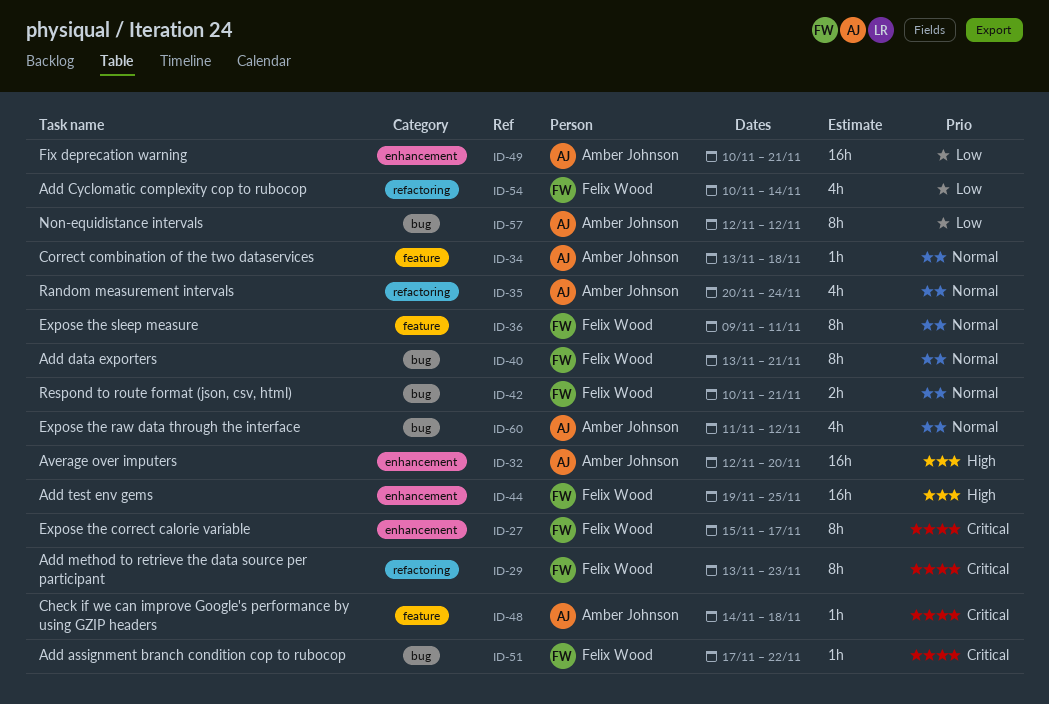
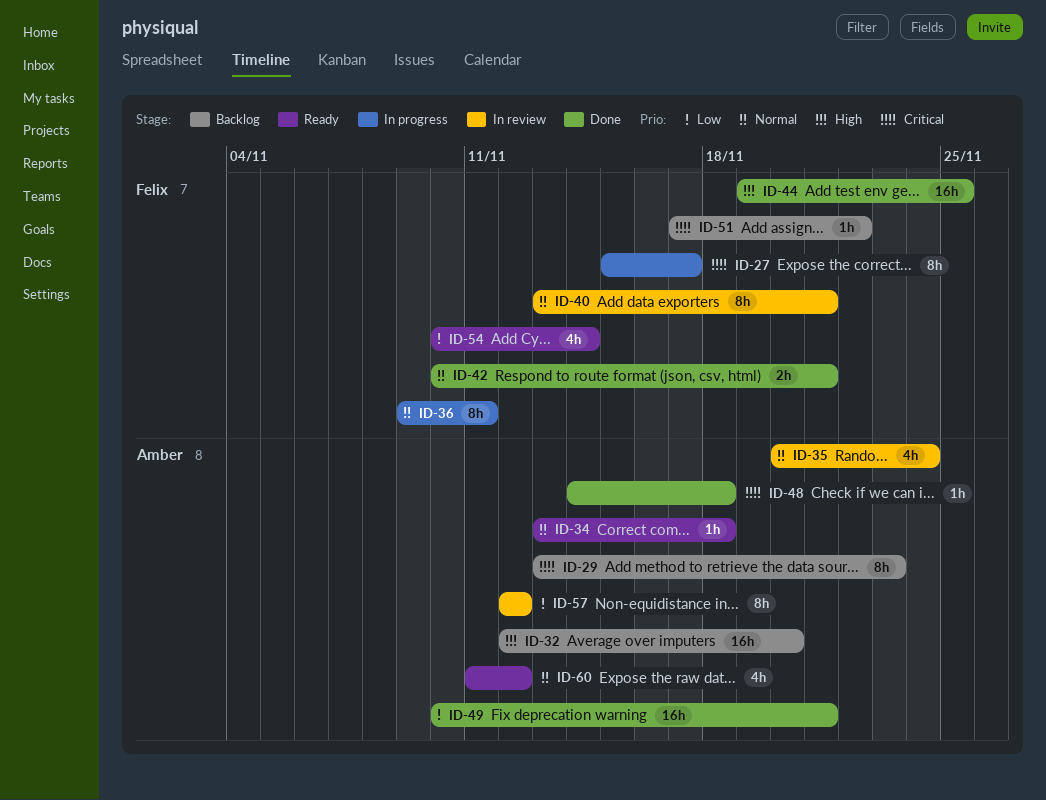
ID-29, owner: Felix Wood -> Amber Johnson

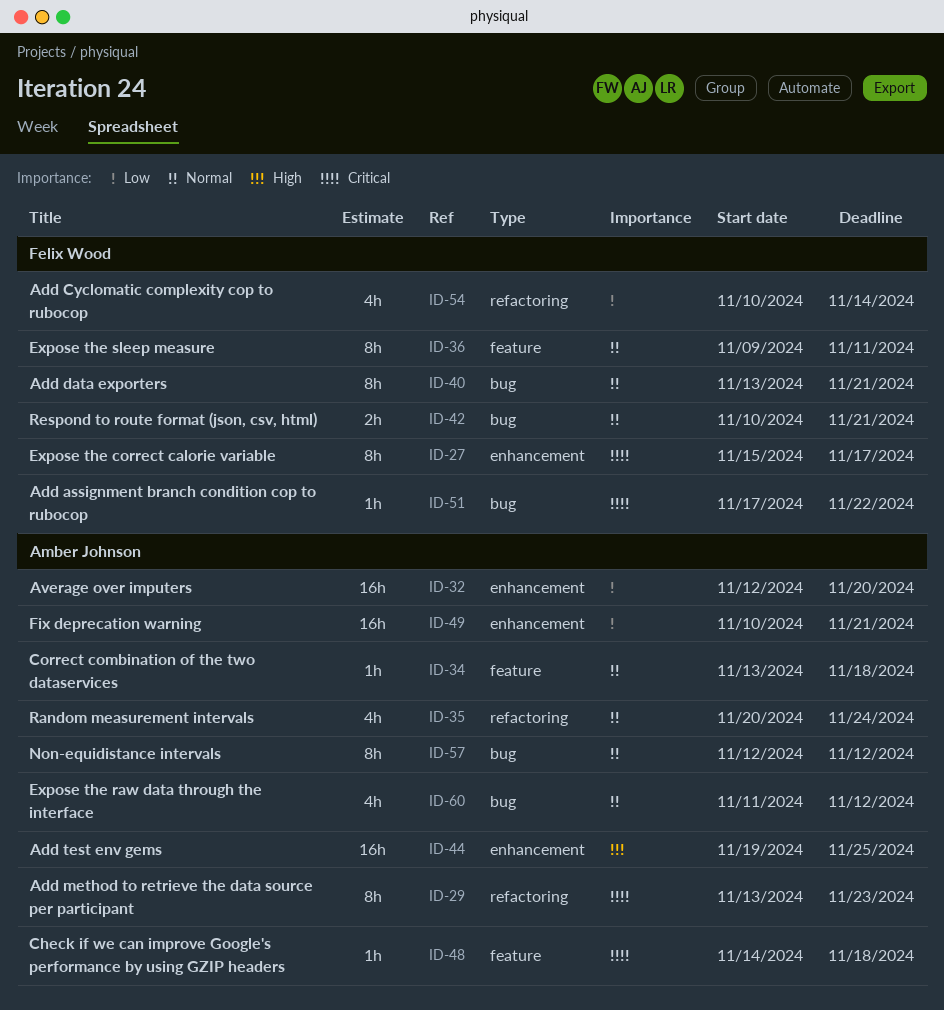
ID-32, priority: High -> Low
ID-44, owner: Felix Wood -> Amber Johnson
ID-57, priority: Low -> Normal

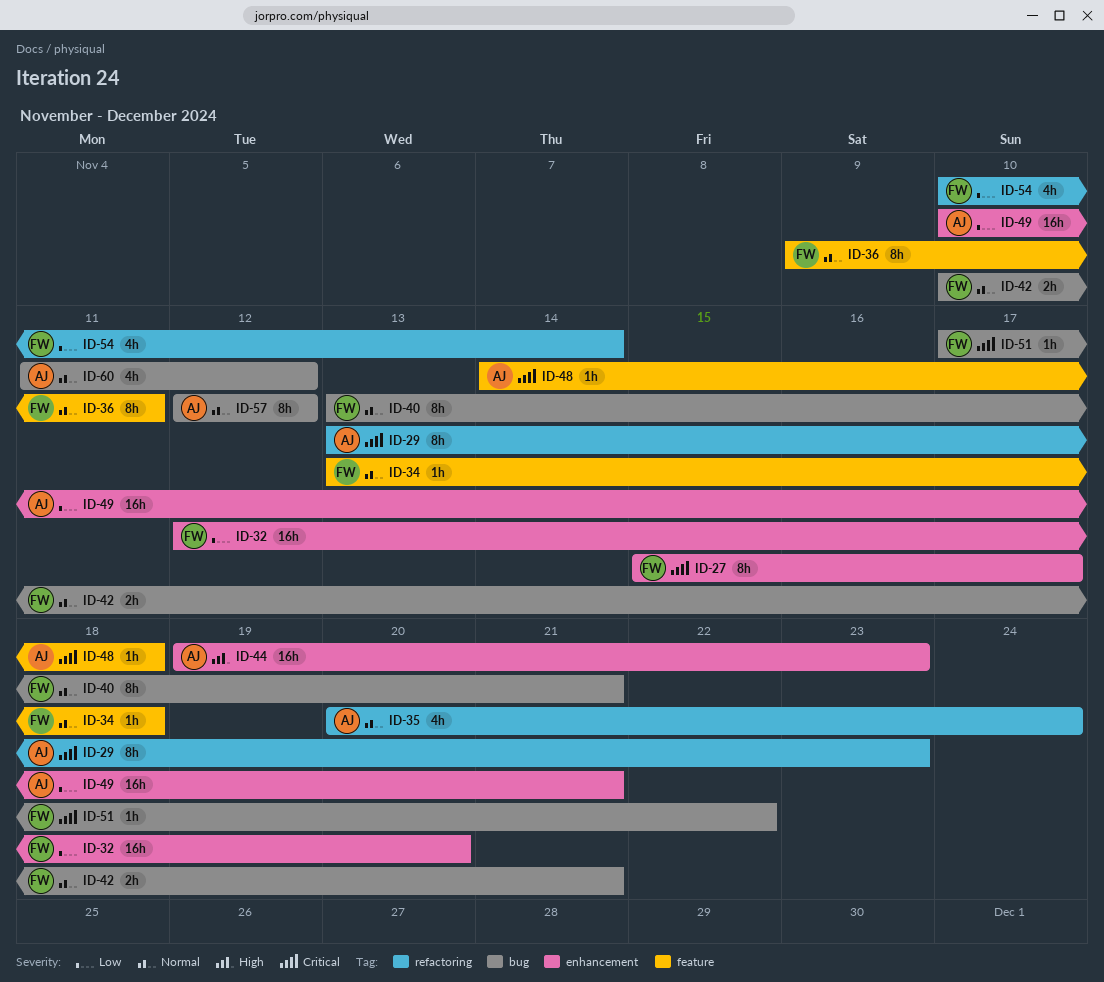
ID-32, owner: Amber Johnson -> Felix Wood
ID-34, owner: Amber Johnson -> Felix Wood
ID-44, due: Nov 25 -> Nov 23

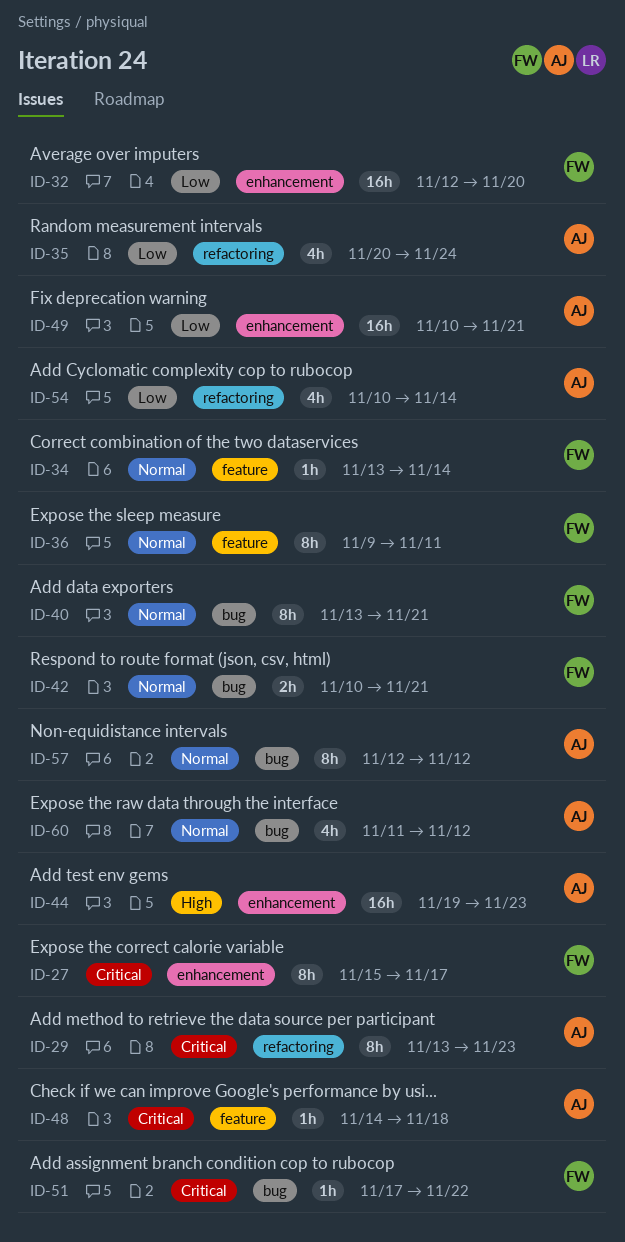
ID-34, due: Nov 18 -> Nov 14
ID-35, priority: Normal -> Low
ID-54, owner: FW -> AJ

